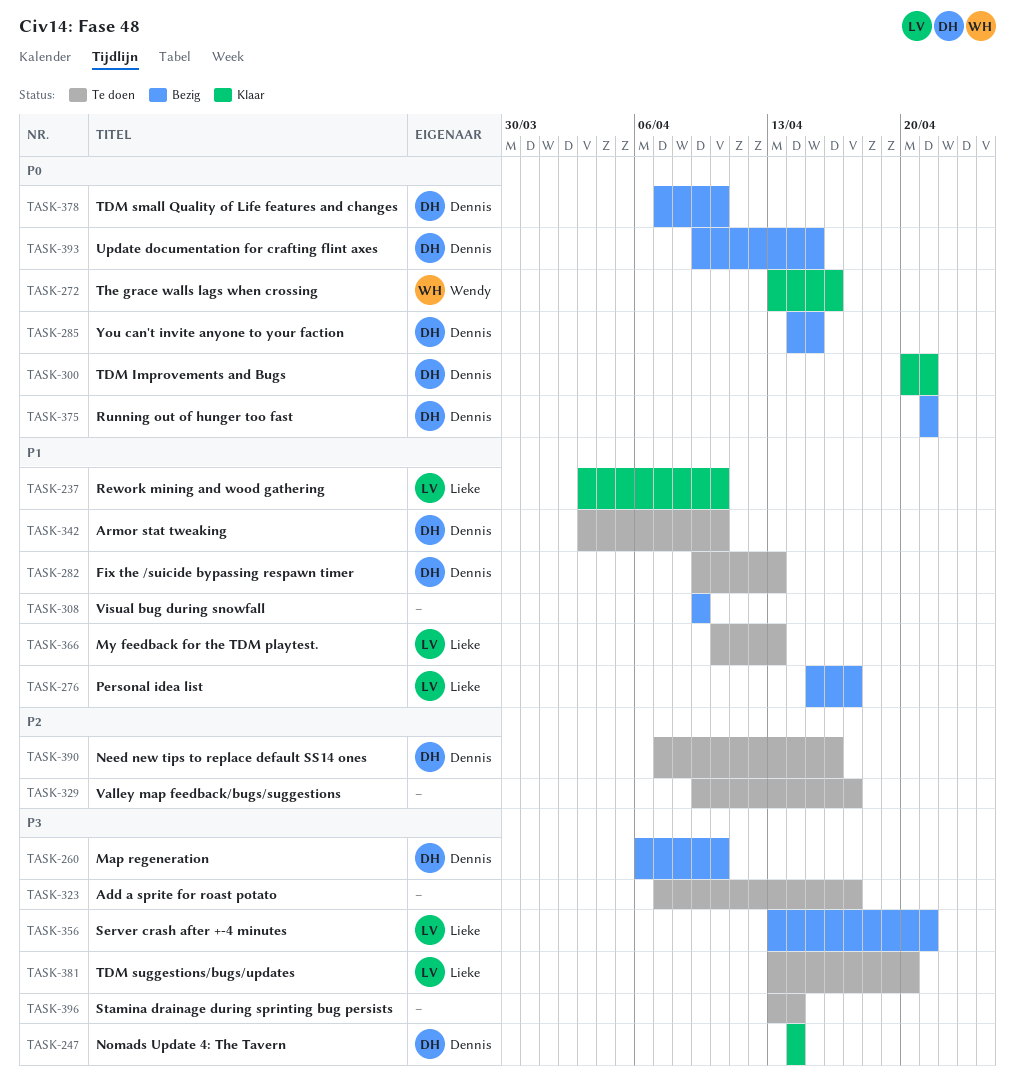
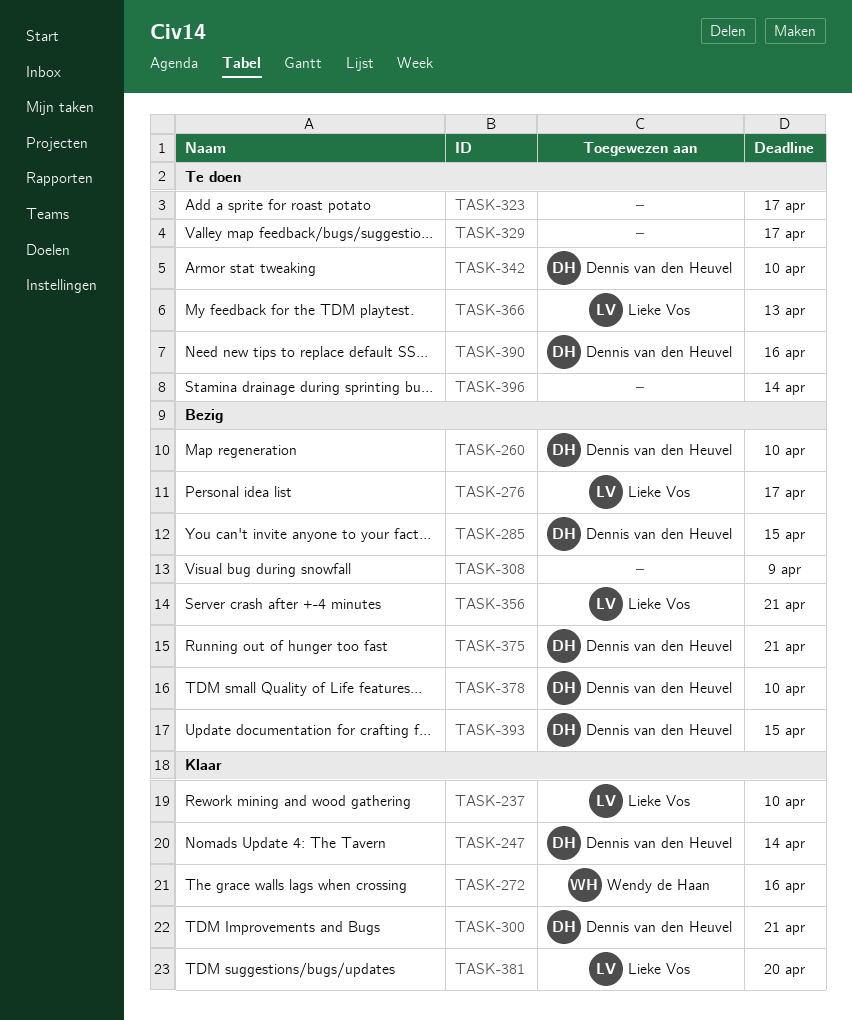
TASK-282: present -> none
TASK-381, status: Te doen -> Klaar

